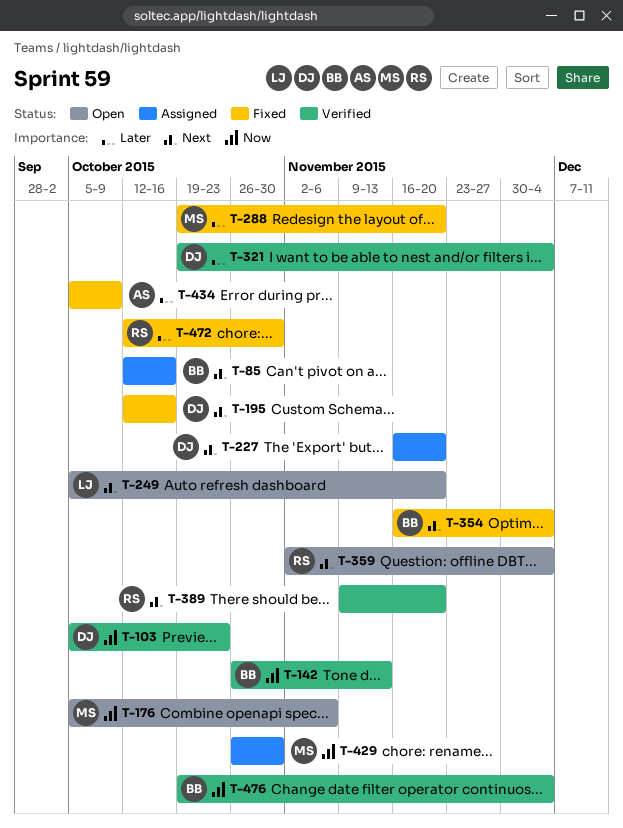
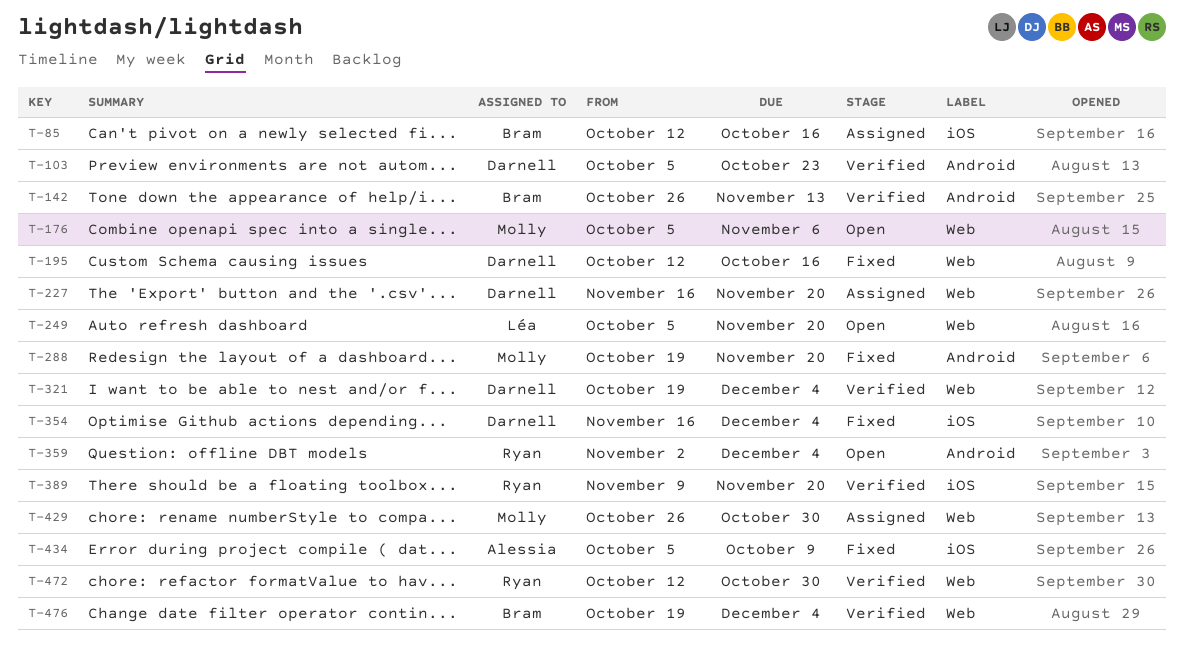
T-354, owner: Bram -> Darnell
T-472, status: Fixed -> Verified

